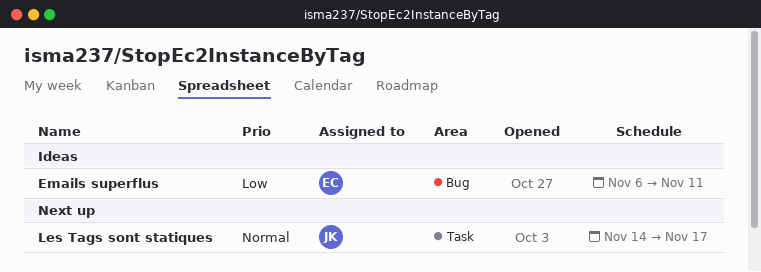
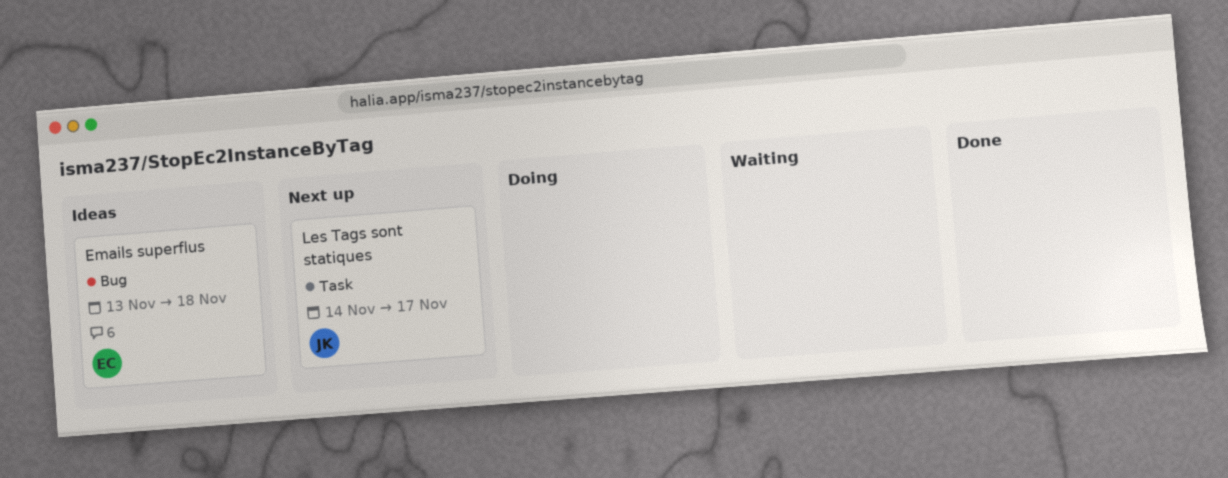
Emails superflus, start: Nov 6 -> Nov 13
Emails superflus, due: Nov 11 -> Nov 18

